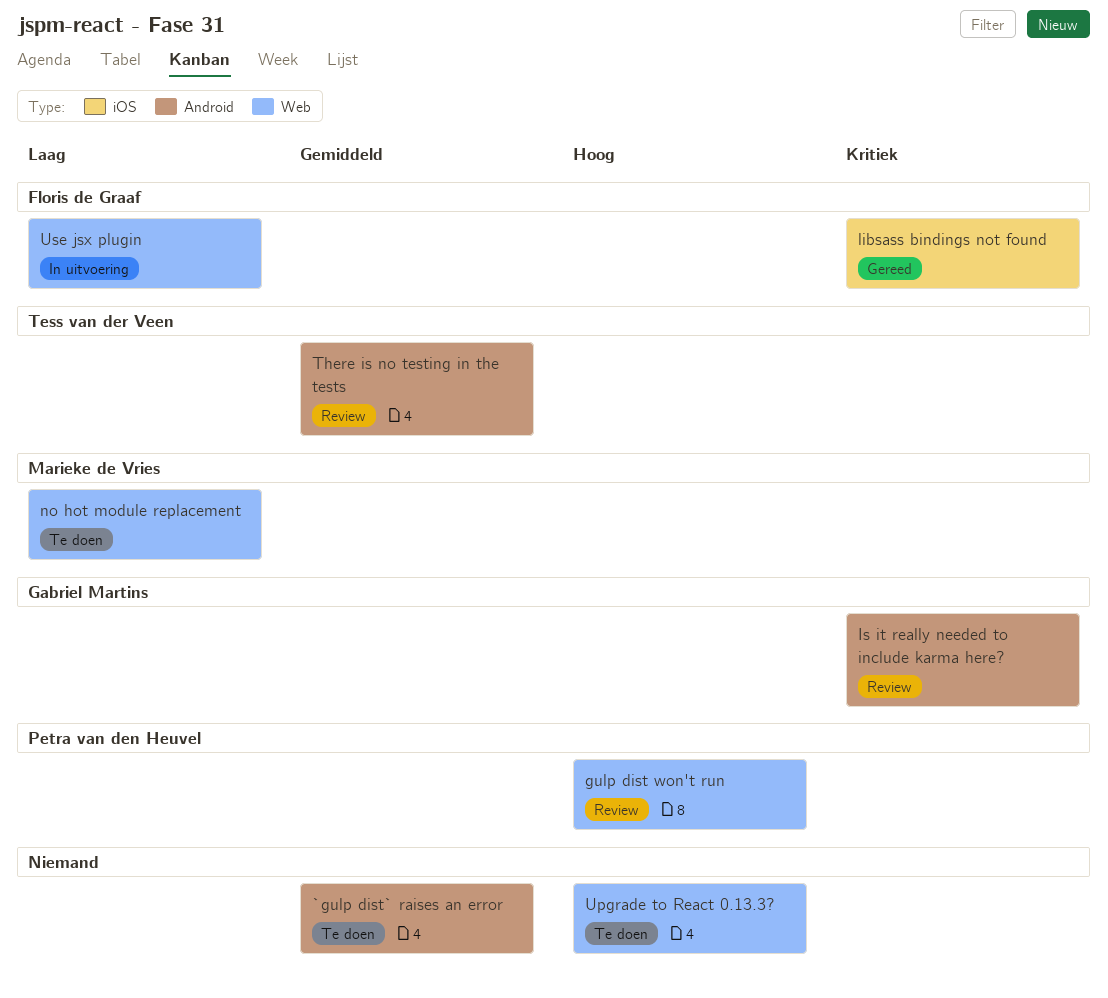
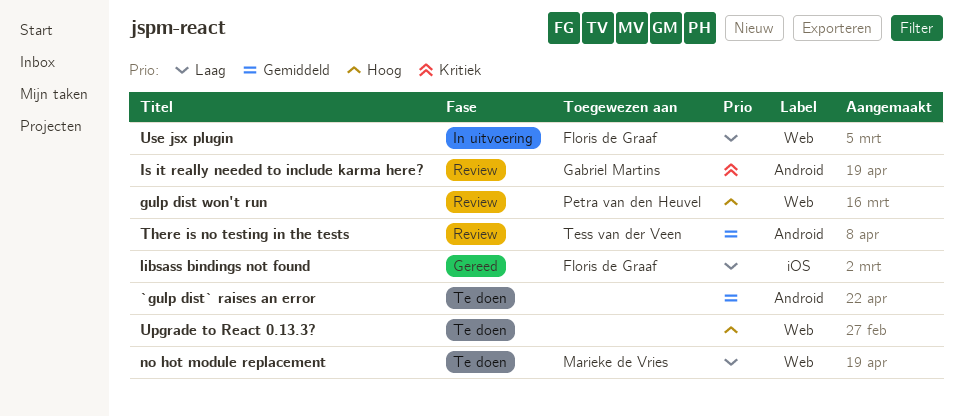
libsass bindings not found, priority: Kritiek -> Laag

